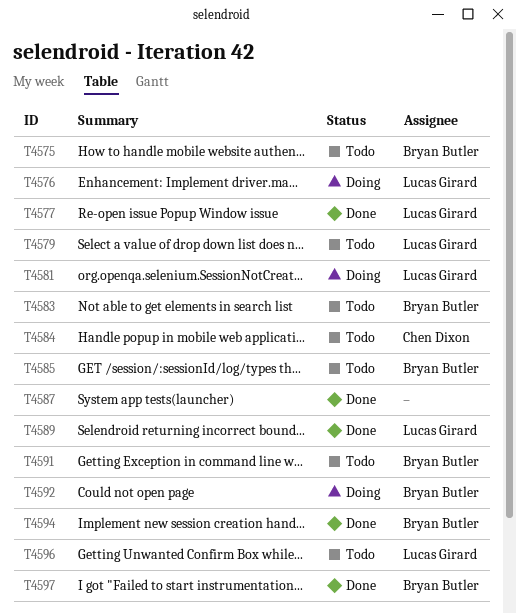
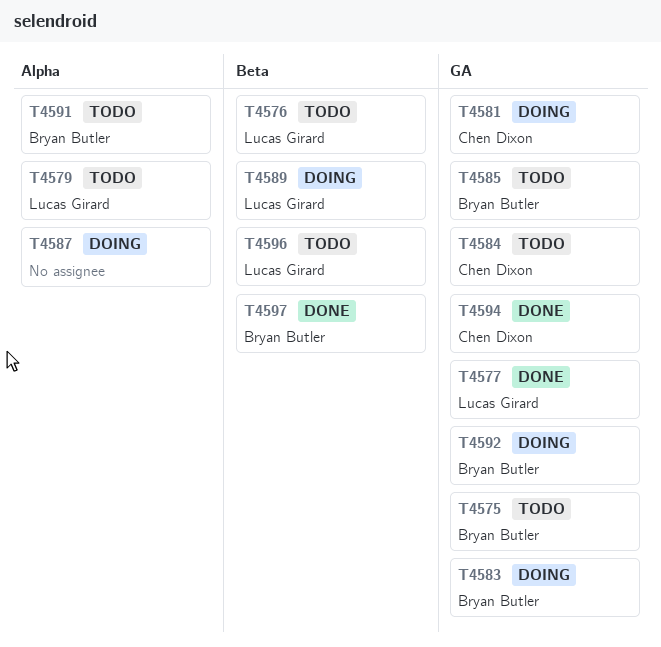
T4576, status: Doing -> Todo
T4581, owner: Lucas Girard -> Chen Dixon
T4583, status: Todo -> Doing
T4587, status: Done -> Doing
T4589, status: Done -> Doing
T4594, owner: Bryan Butler -> Chen Dixon

